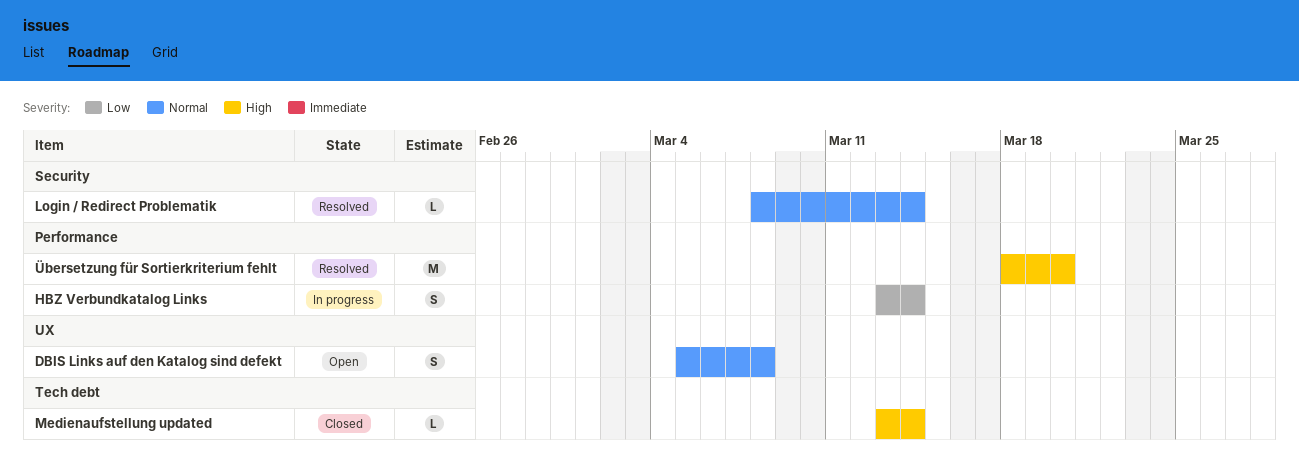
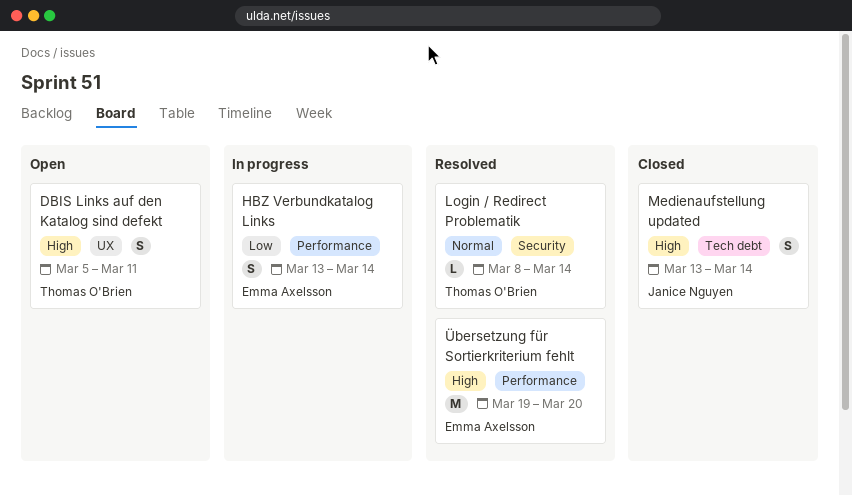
DBIS Links auf den Katalog sind defekt, priority: Normal -> High
DBIS Links auf den Katalog sind defekt, due: Mar 8 -> Mar 11
Medienaufstellung updated, estimate: L -> S
Übersetzung für Sortierkriterium fehlt, start: Mar 18 -> Mar 19

